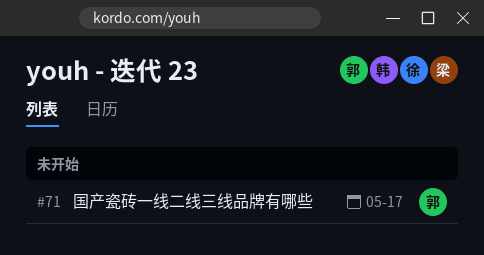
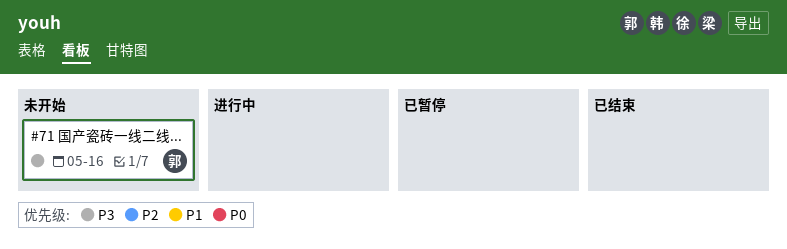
#71, due: May 17 -> May 16

